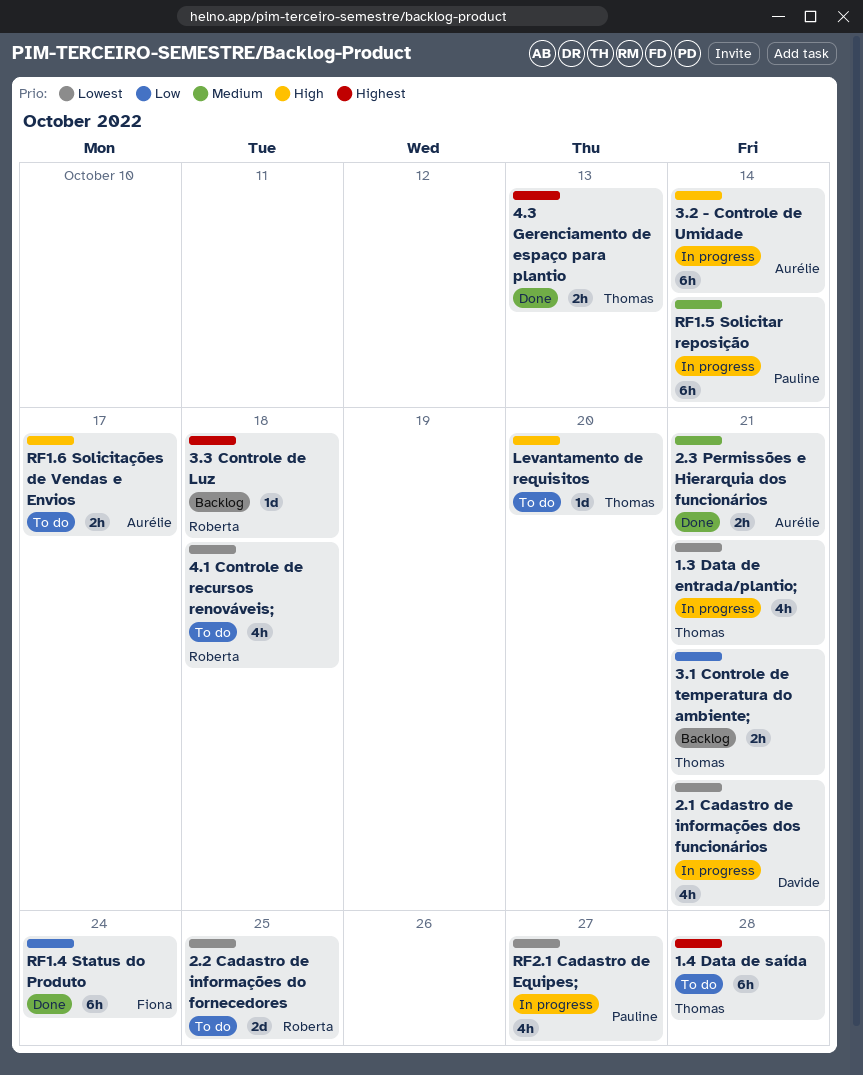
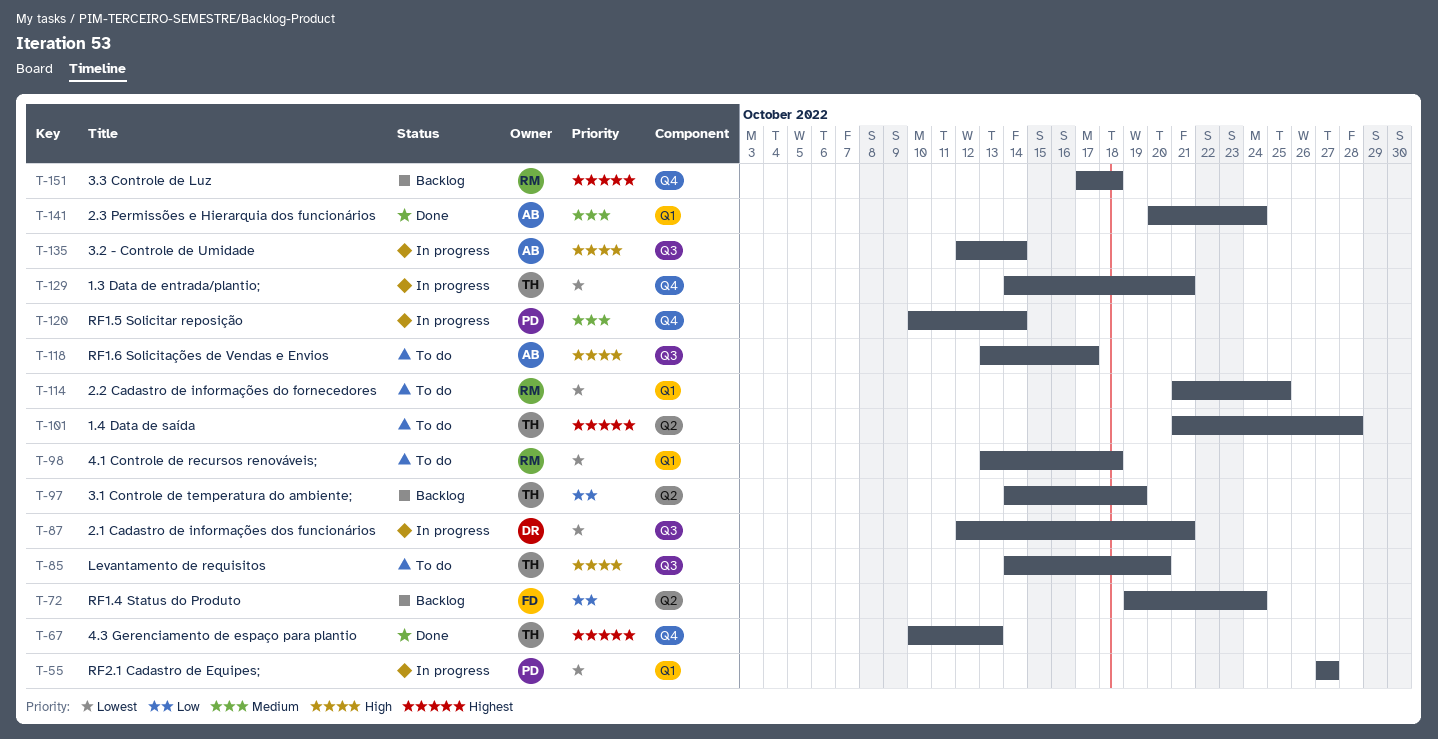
2.3 Permissões e Hierarquia dos funcionários, due: Oct 21 -> Oct 24
3.1 Controle de temperatura do ambiente;, due: Oct 21 -> Oct 19
RF1.4 Status do Produto, status: Done -> Backlog

